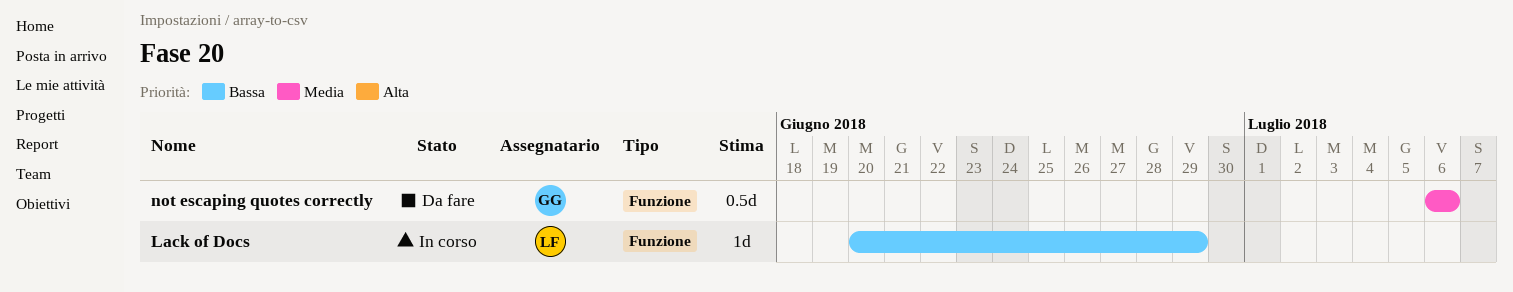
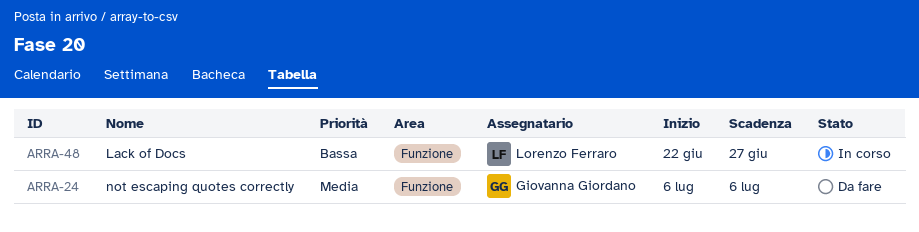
Lack of Docs, start: Jun 20 -> Jun 22
Lack of Docs, due: Jun 29 -> Jun 27

